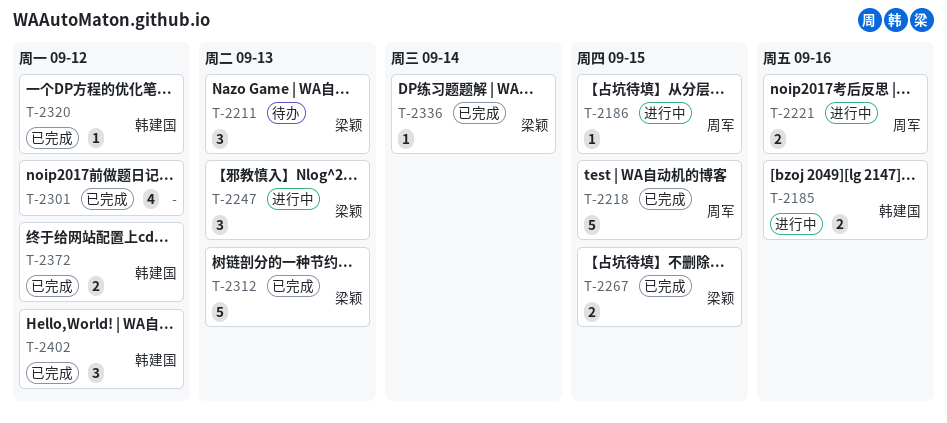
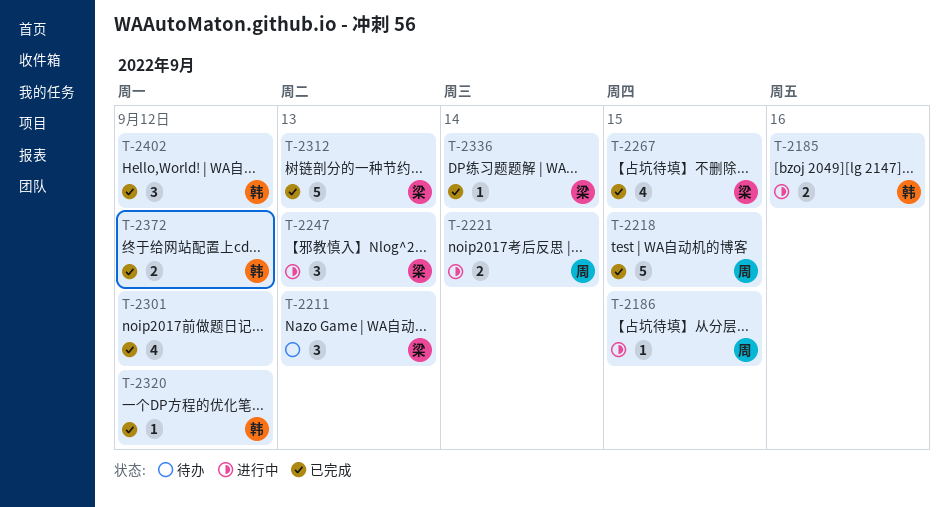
T-2221, due: Sep 16 -> Sep 14
T-2267, estimate: 2 -> 4

